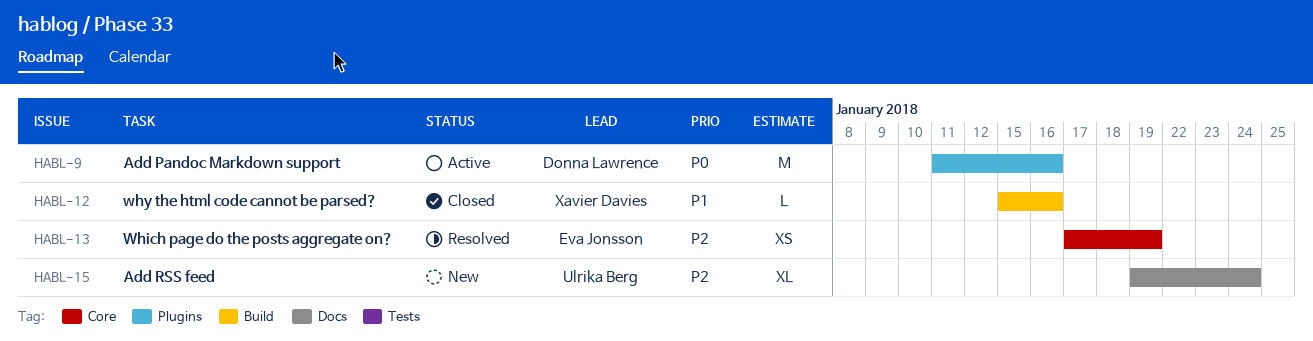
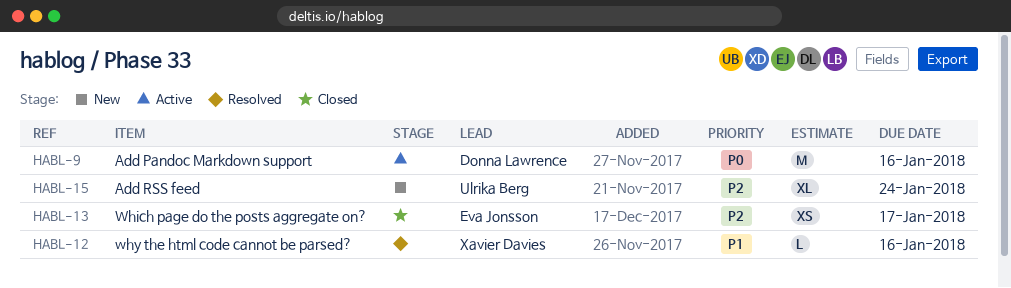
HABL-12, status: Closed -> Resolved
HABL-13, status: Resolved -> Closed
HABL-13, due: Jan 19 -> Jan 17

